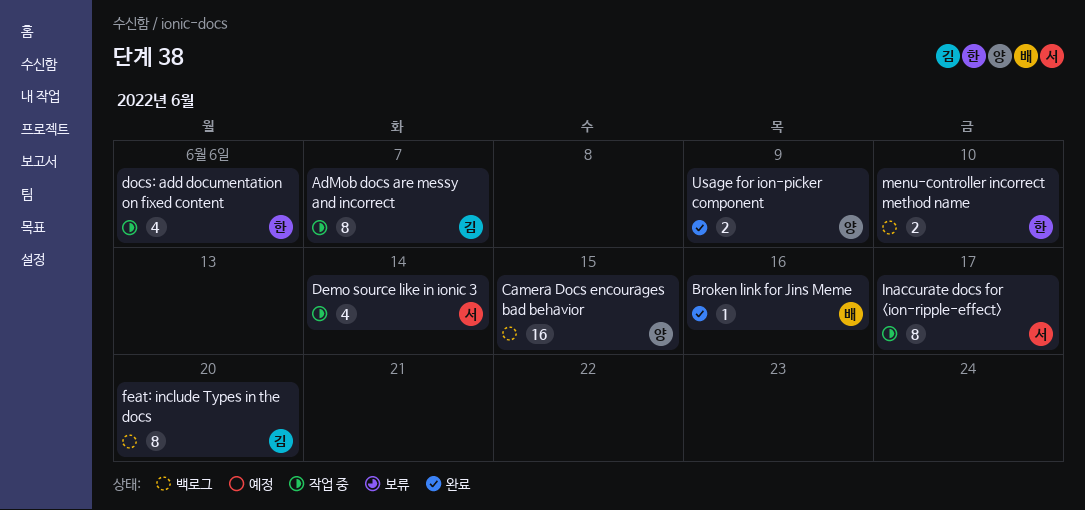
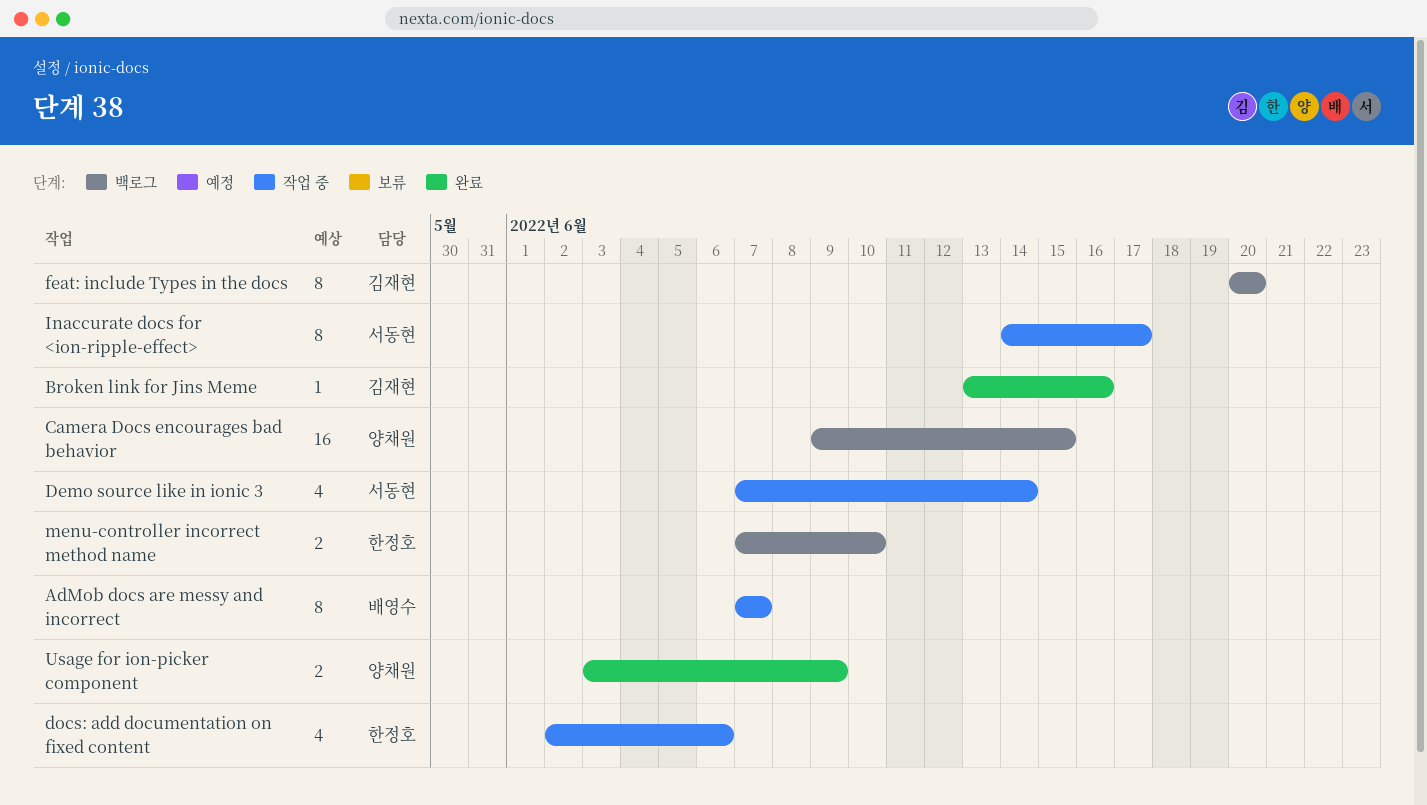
AdMob docs are messy and incorrect, owner: 김재현 -> 배영수
Broken link for Jins Meme, owner: 배영수 -> 김재현

